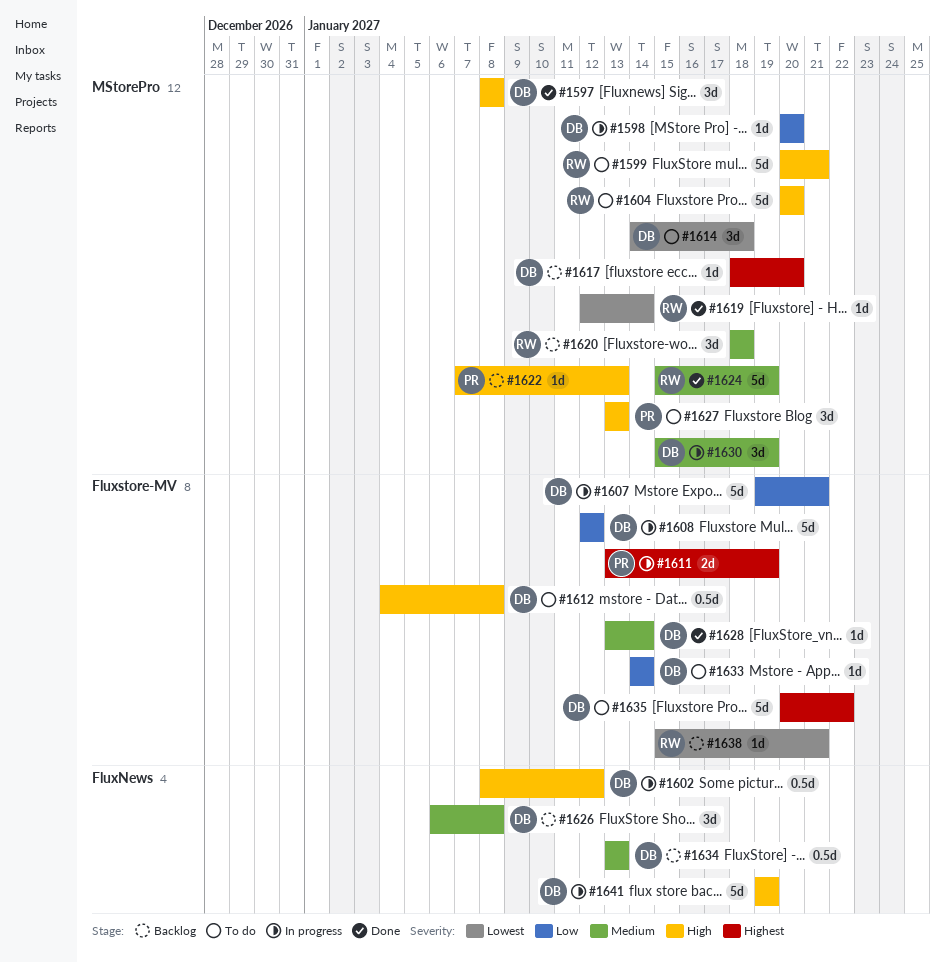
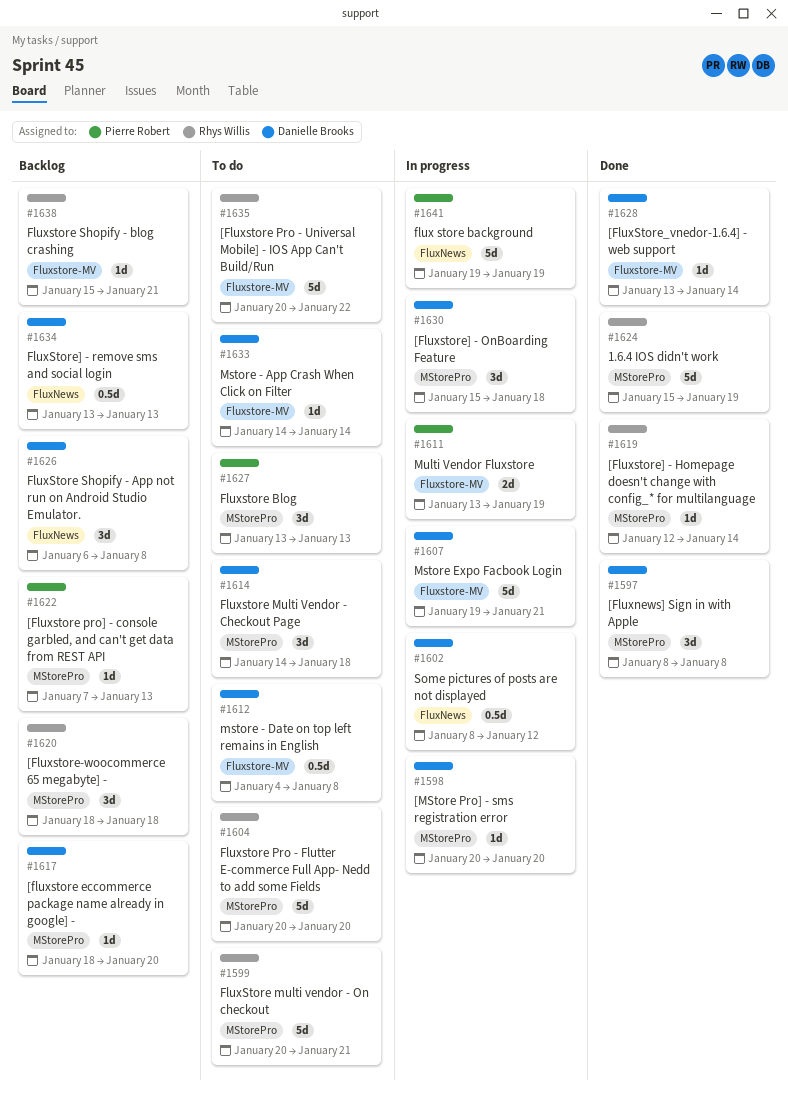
#1608: present -> none
#1630, due: Jan 19 -> Jan 18
#1635, owner: Danielle Brooks -> Rhys Willis
#1641, owner: Danielle Brooks -> Pierre Robert

